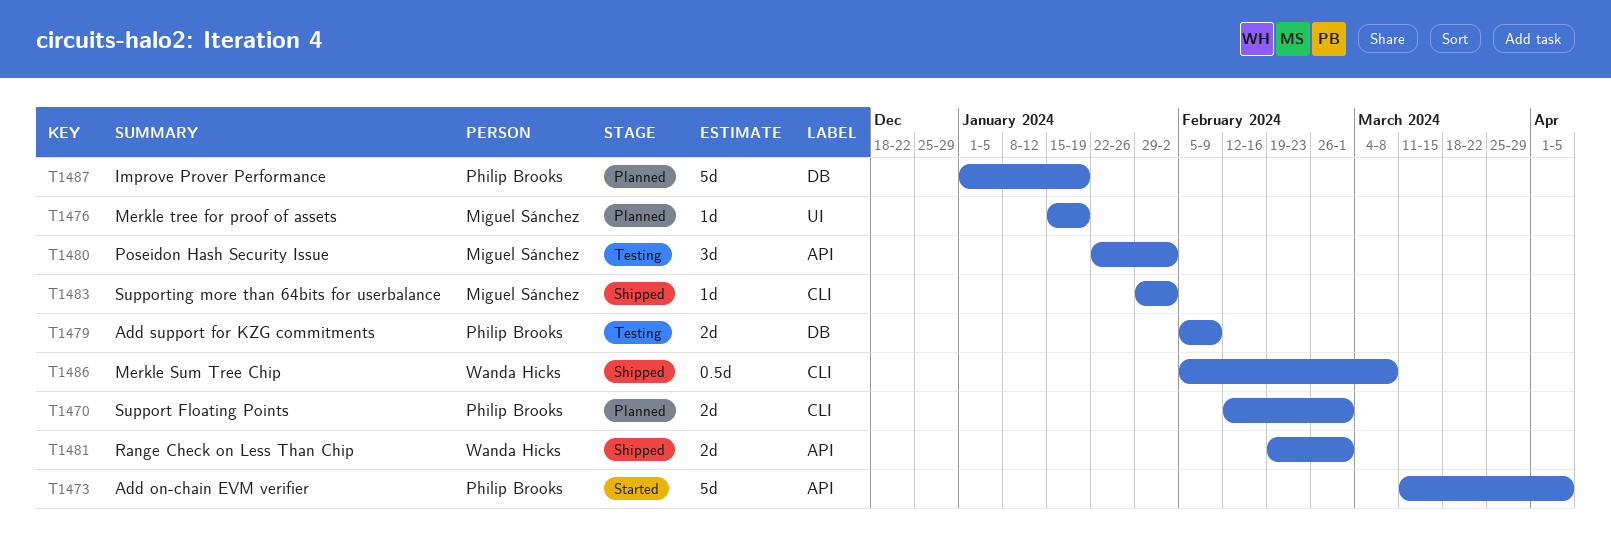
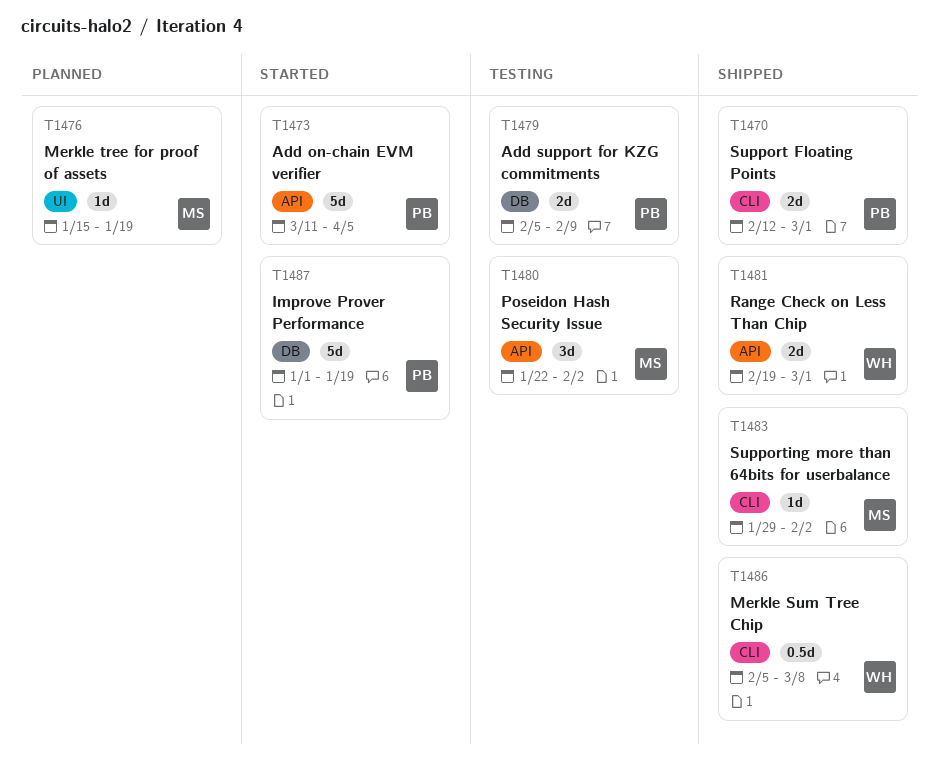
T1470, status: Planned -> Shipped
T1487, status: Planned -> Started

